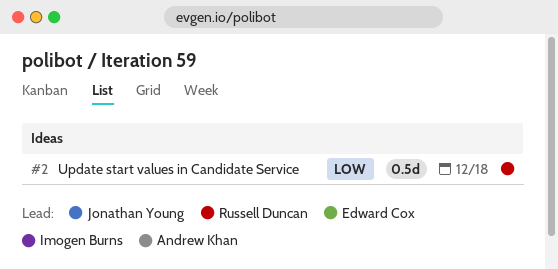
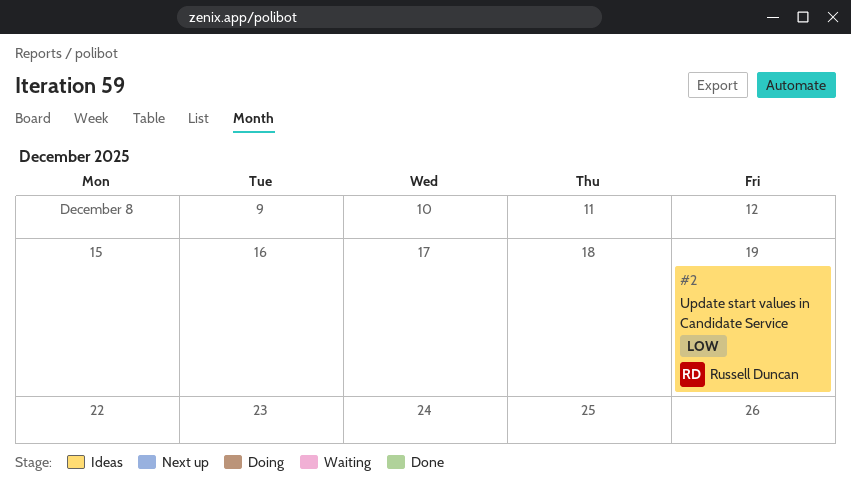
#2, due: Dec 18 -> Dec 19

